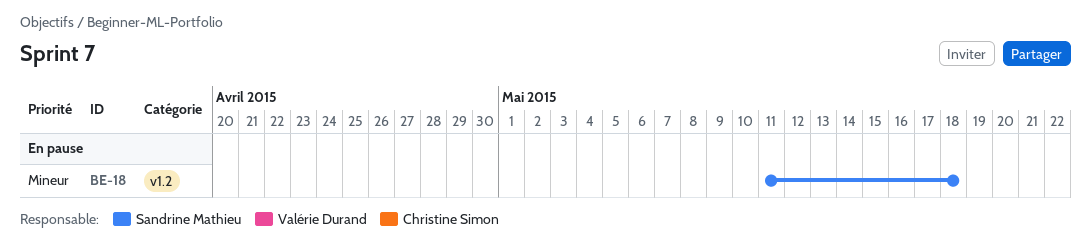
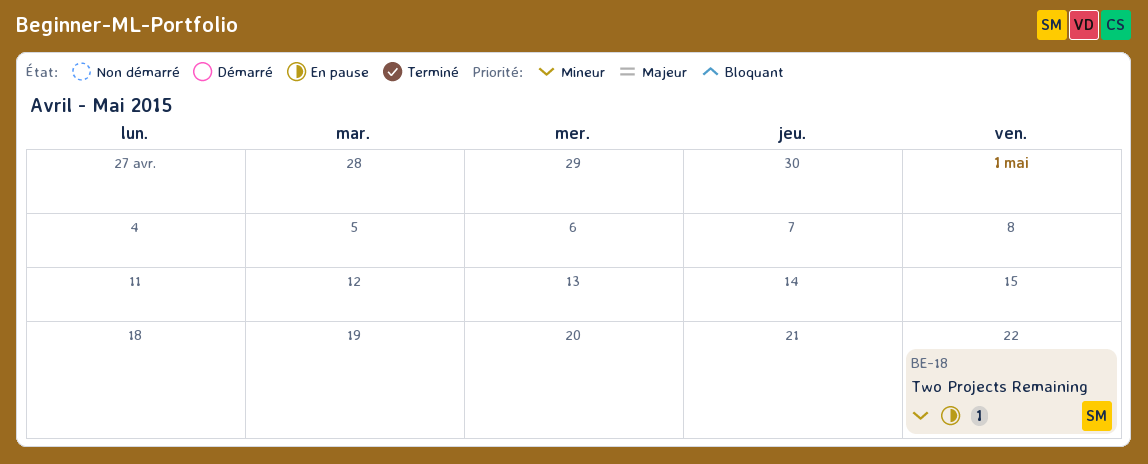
BE-18, due: May 18 -> May 22

